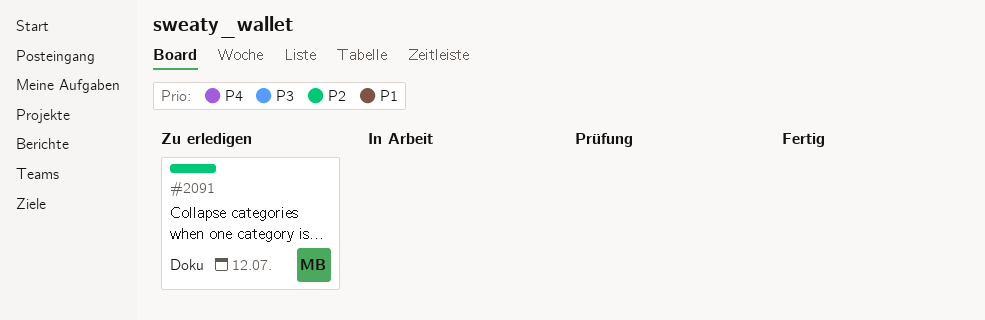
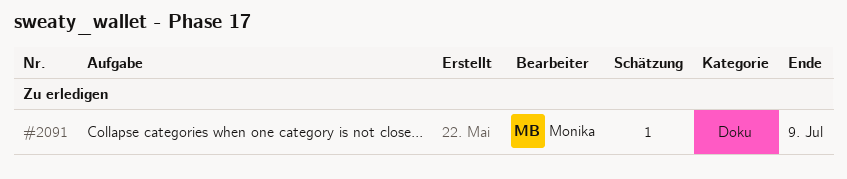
#2091, due: Jul 12 -> Jul 9

